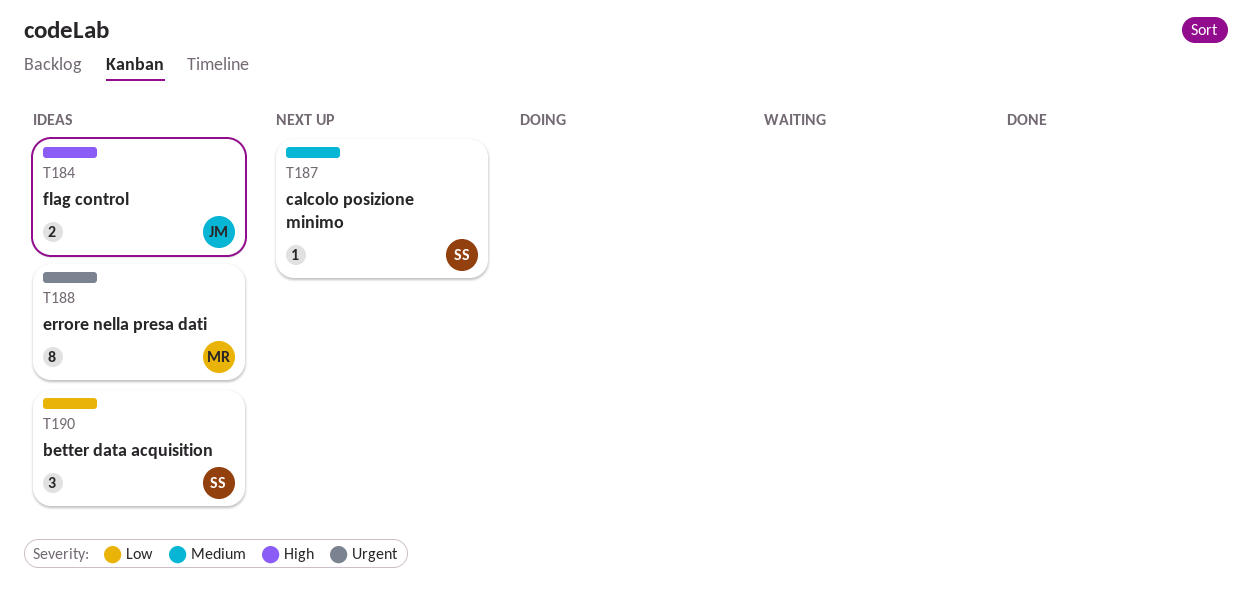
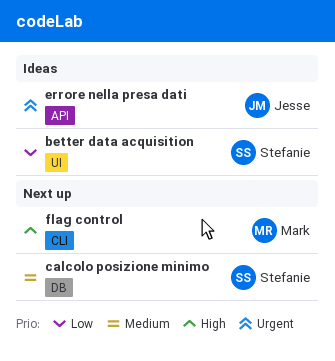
errore nella presa dati, owner: Mark -> Jesse
flag control, status: Ideas -> Next up
flag control, owner: Jesse -> Mark

